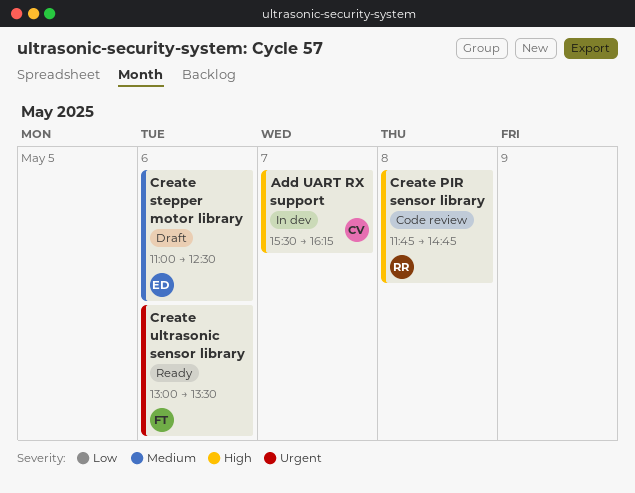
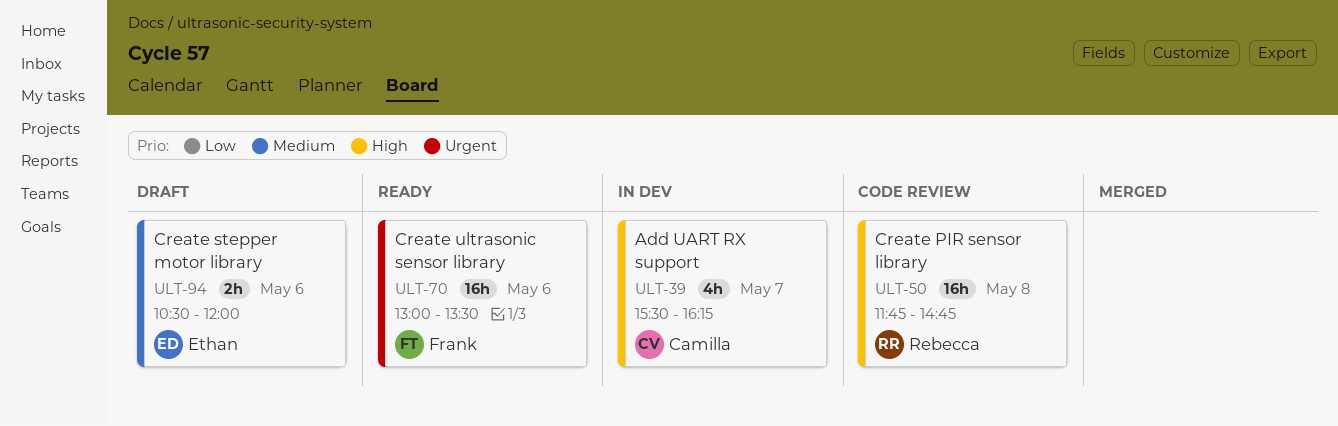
Create stepper motor library, begins: 11:00 -> 10:30
Create stepper motor library, ends: 12:30 -> 12:00

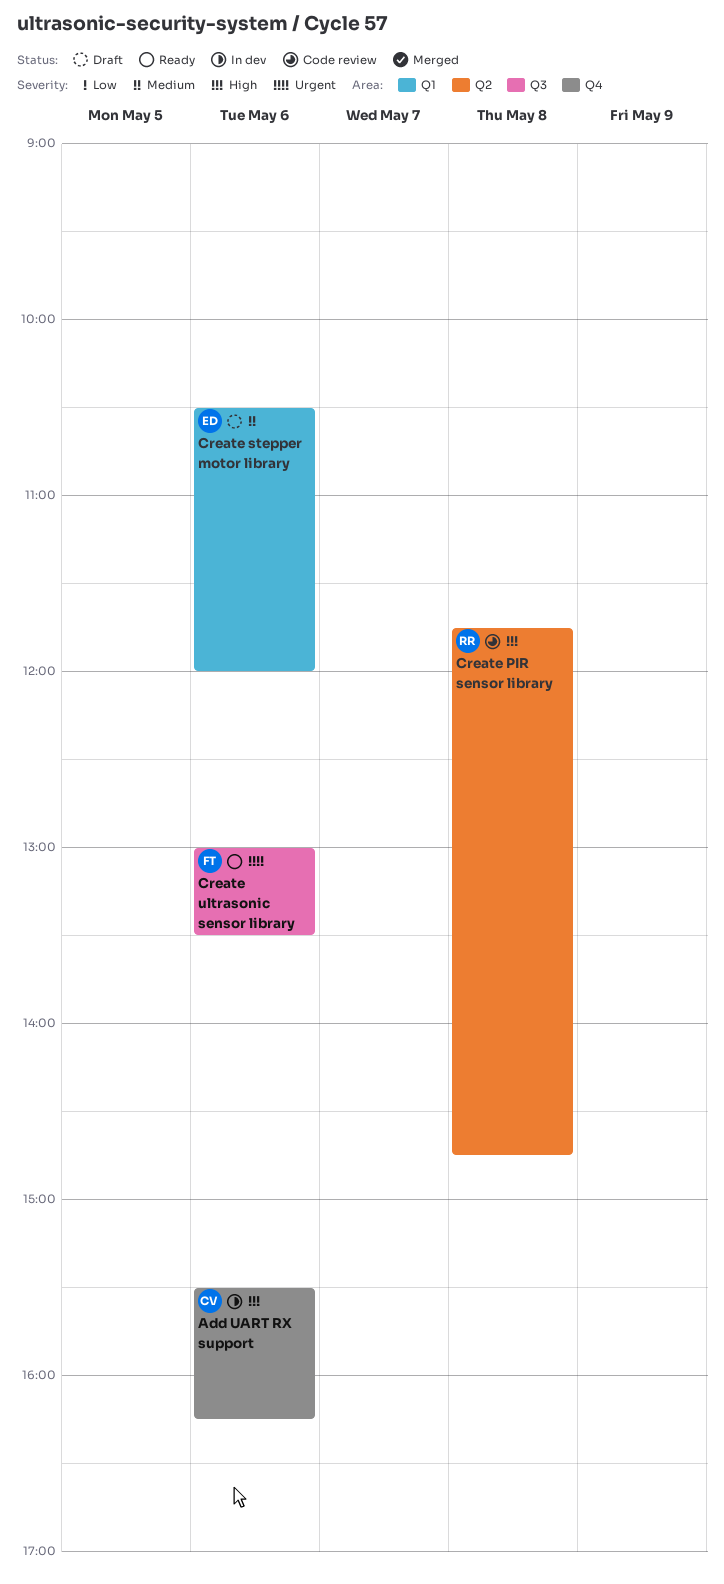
Add UART RX support, day: May 7 -> May 6

